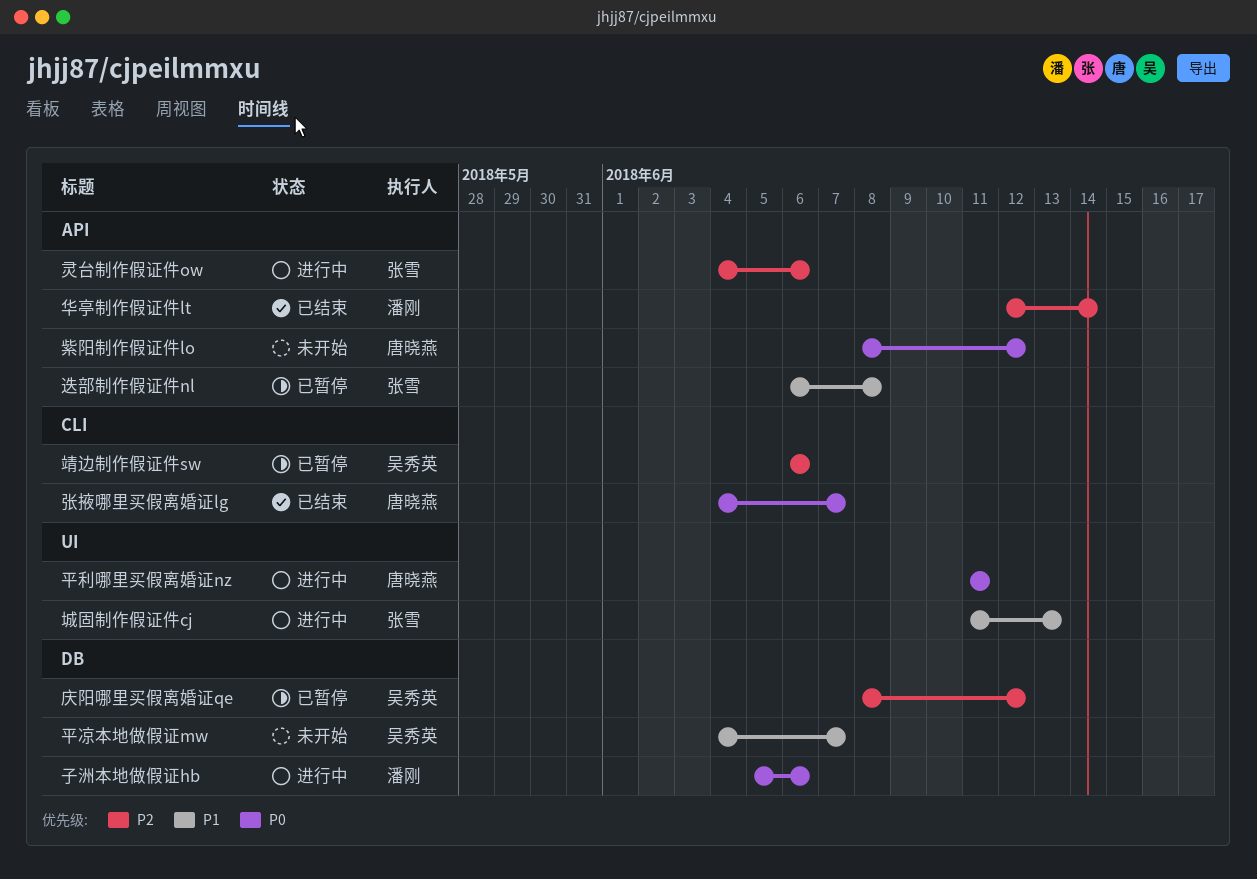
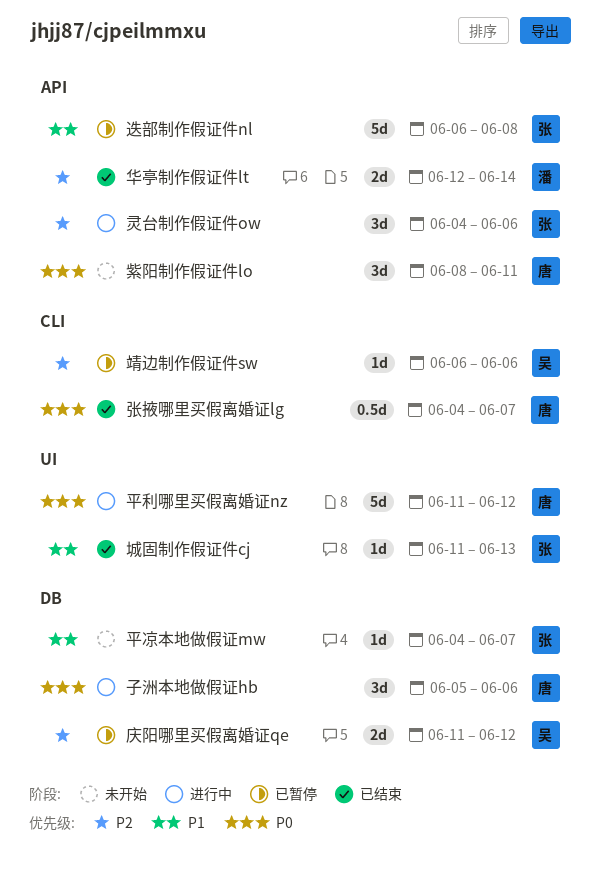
城固制作假证件cj, status: 进行中 -> 已结束
子洲本地做假证hb, owner: 潘刚 -> 唐晓燕
平凉本地做假证mw, owner: 吴秀英 -> 张雪
平利哪里买假离婚证nz, due: Jun 11 -> Jun 12
庆阳哪里买假离婚证qe, start: Jun 8 -> Jun 11
紫阳制作假证件lo, due: Jun 12 -> Jun 11

